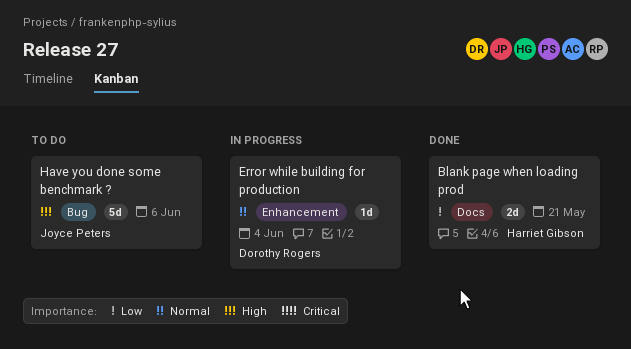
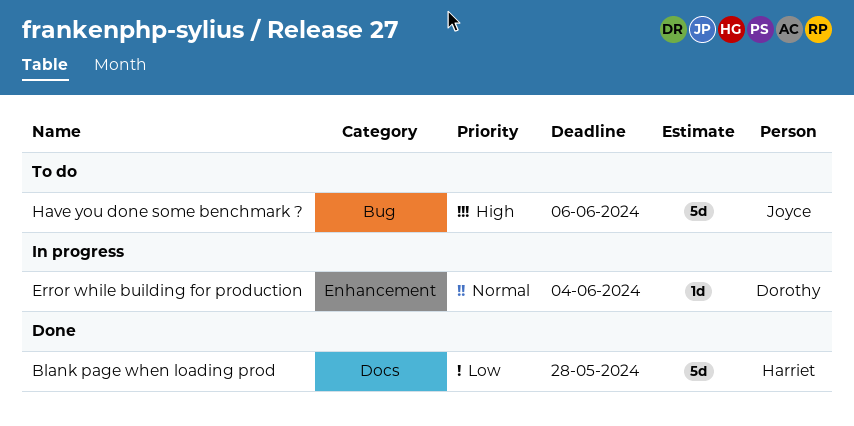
Blank page when loading prod, estimate: 2d -> 5d
Blank page when loading prod, due: May 21 -> May 28

